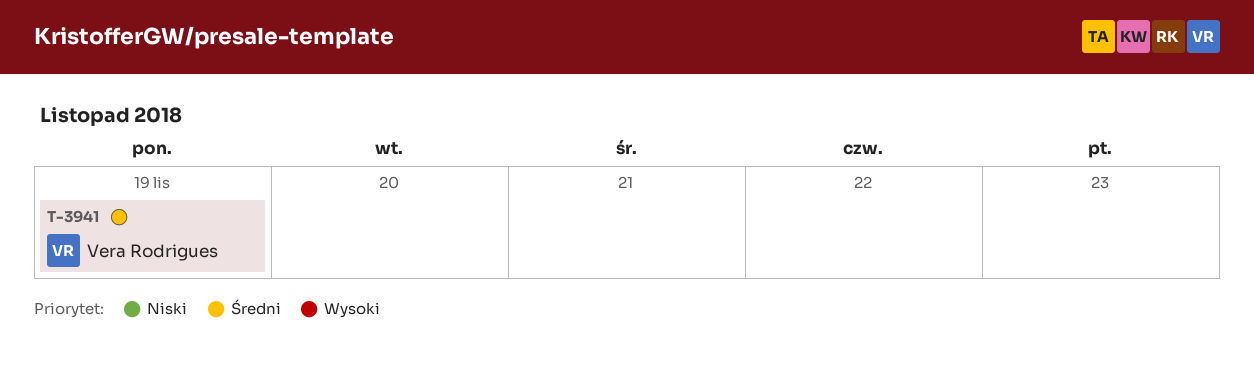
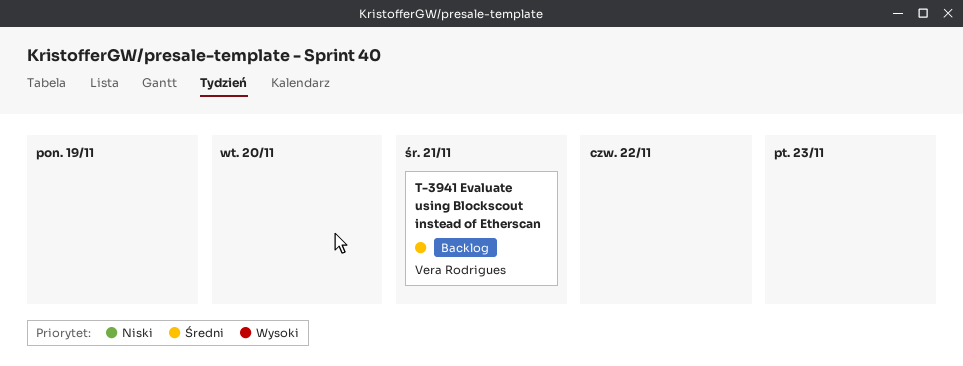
T-3941, due: Nov 19 -> Nov 21

